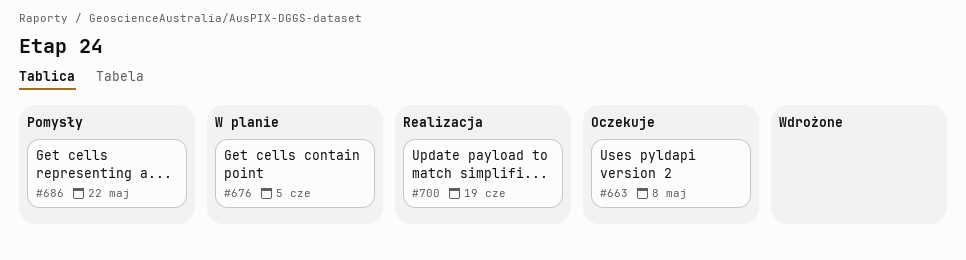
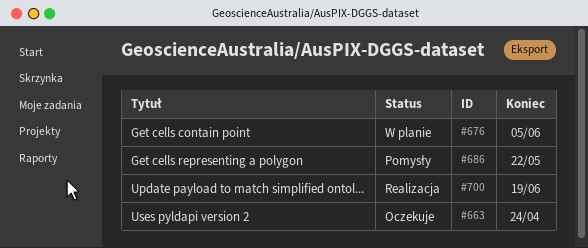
#663, due: May 8 -> Apr 24

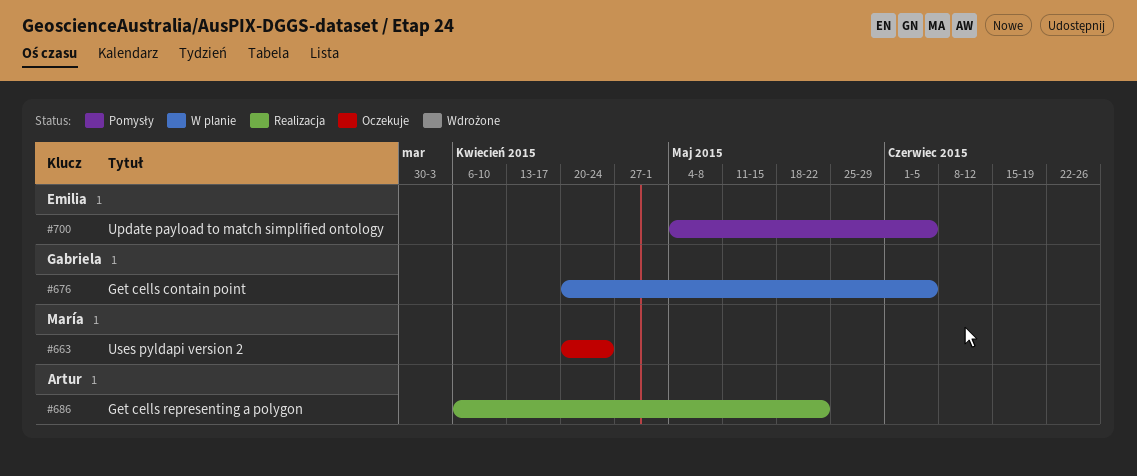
#686, status: Pomysły -> Realizacja
#700, status: Realizacja -> Pomysły
#700, due: Jun 19 -> Jun 5

